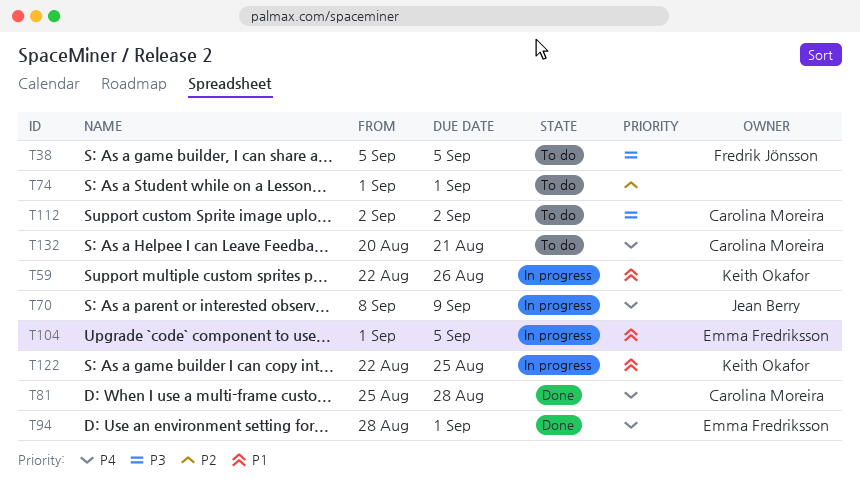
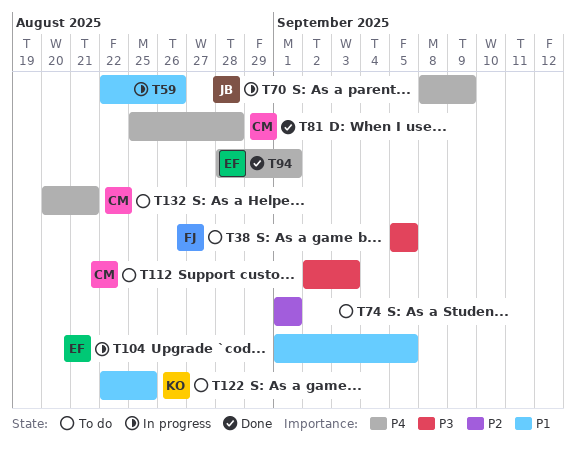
T59, owner: Keith Okafor -> none
T112, due: Sep 2 -> Sep 3
T122, status: In progress -> To do

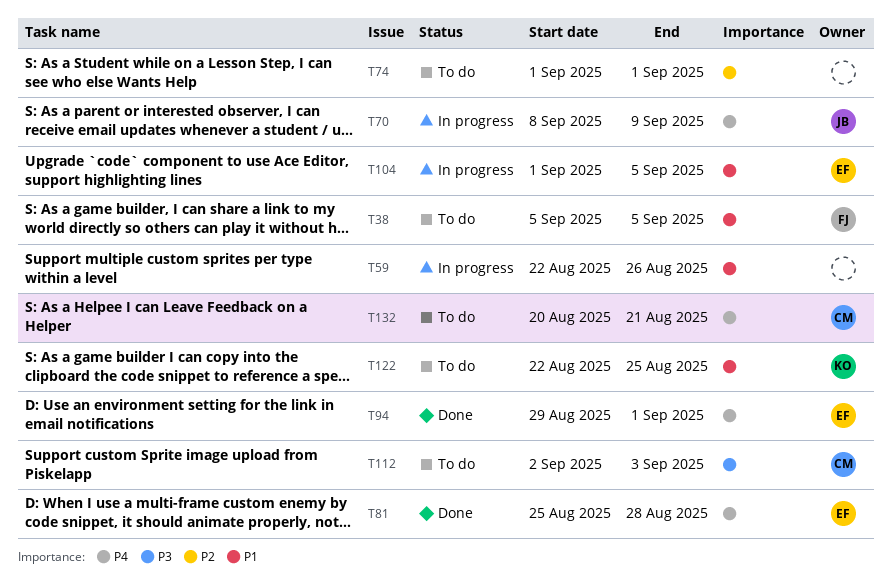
T38, priority: P3 -> P1
T81, owner: CM -> EF
T94, start: Aug 28 -> Aug 29

